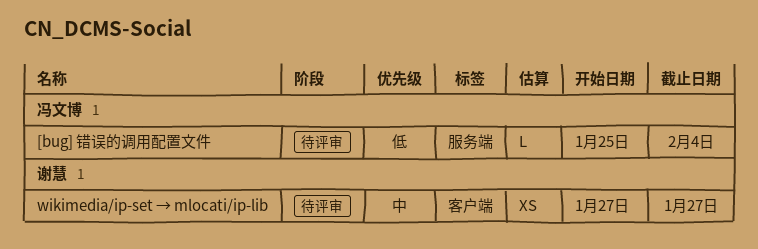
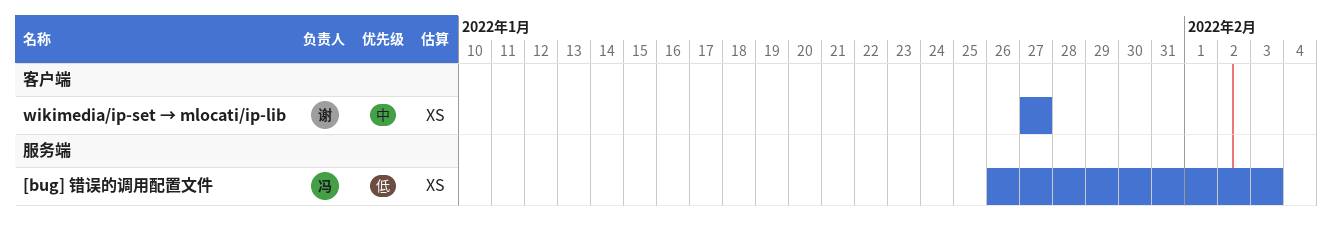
[bug] 错误的调用配置文件, estimate: L -> XS
[bug] 错误的调用配置文件, start: Jan 25 -> Jan 26
[bug] 错误的调用配置文件, due: Feb 4 -> Feb 3

